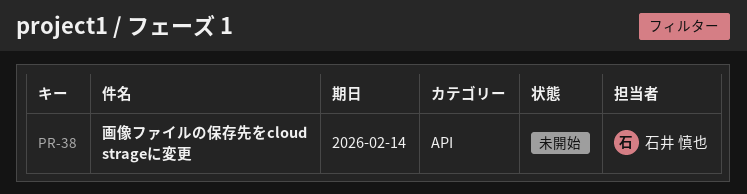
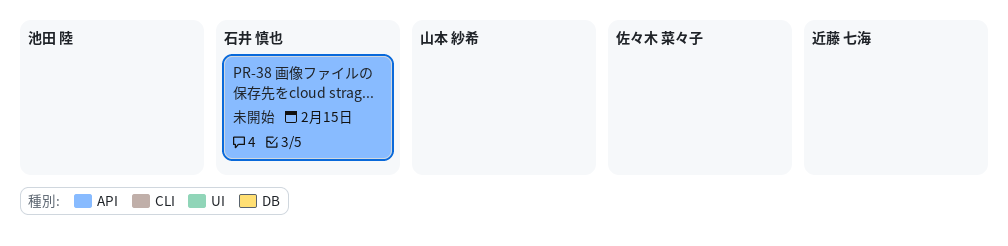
PR-38, due: Feb 14 -> Feb 15

